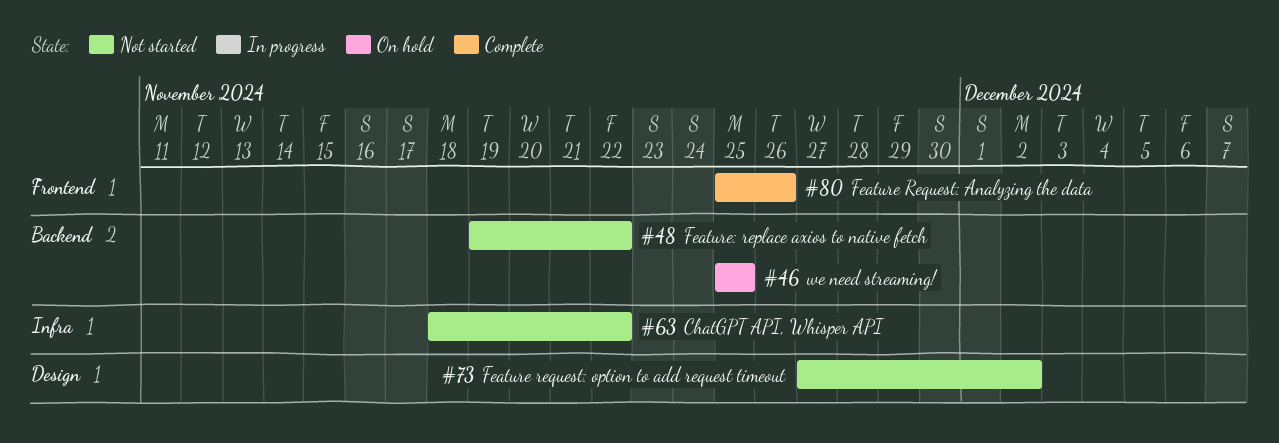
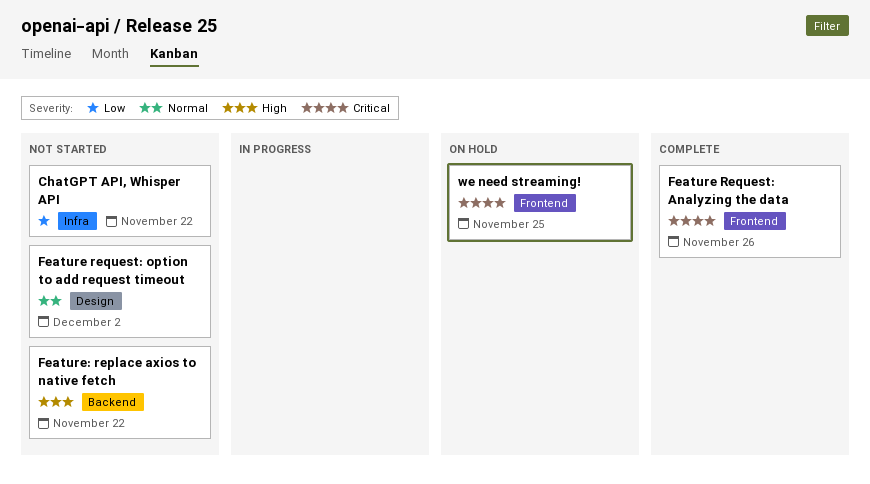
we need streaming!, label: Backend -> Frontend

